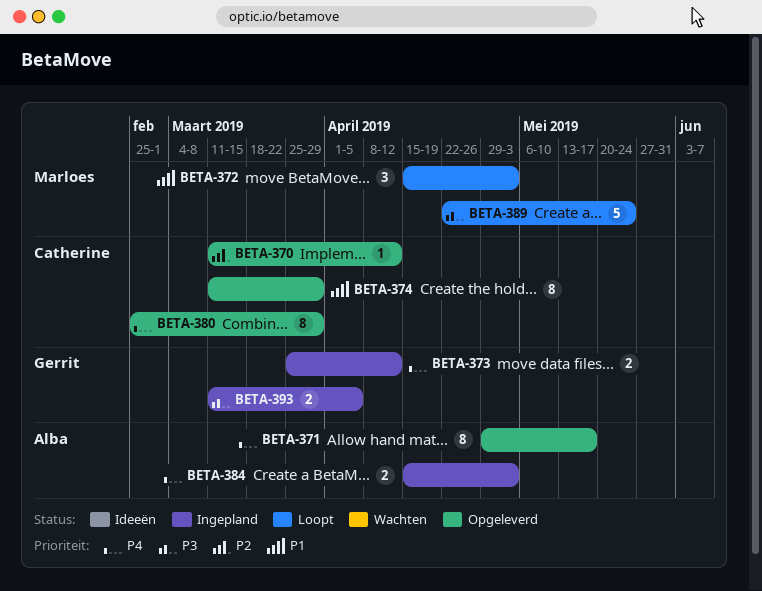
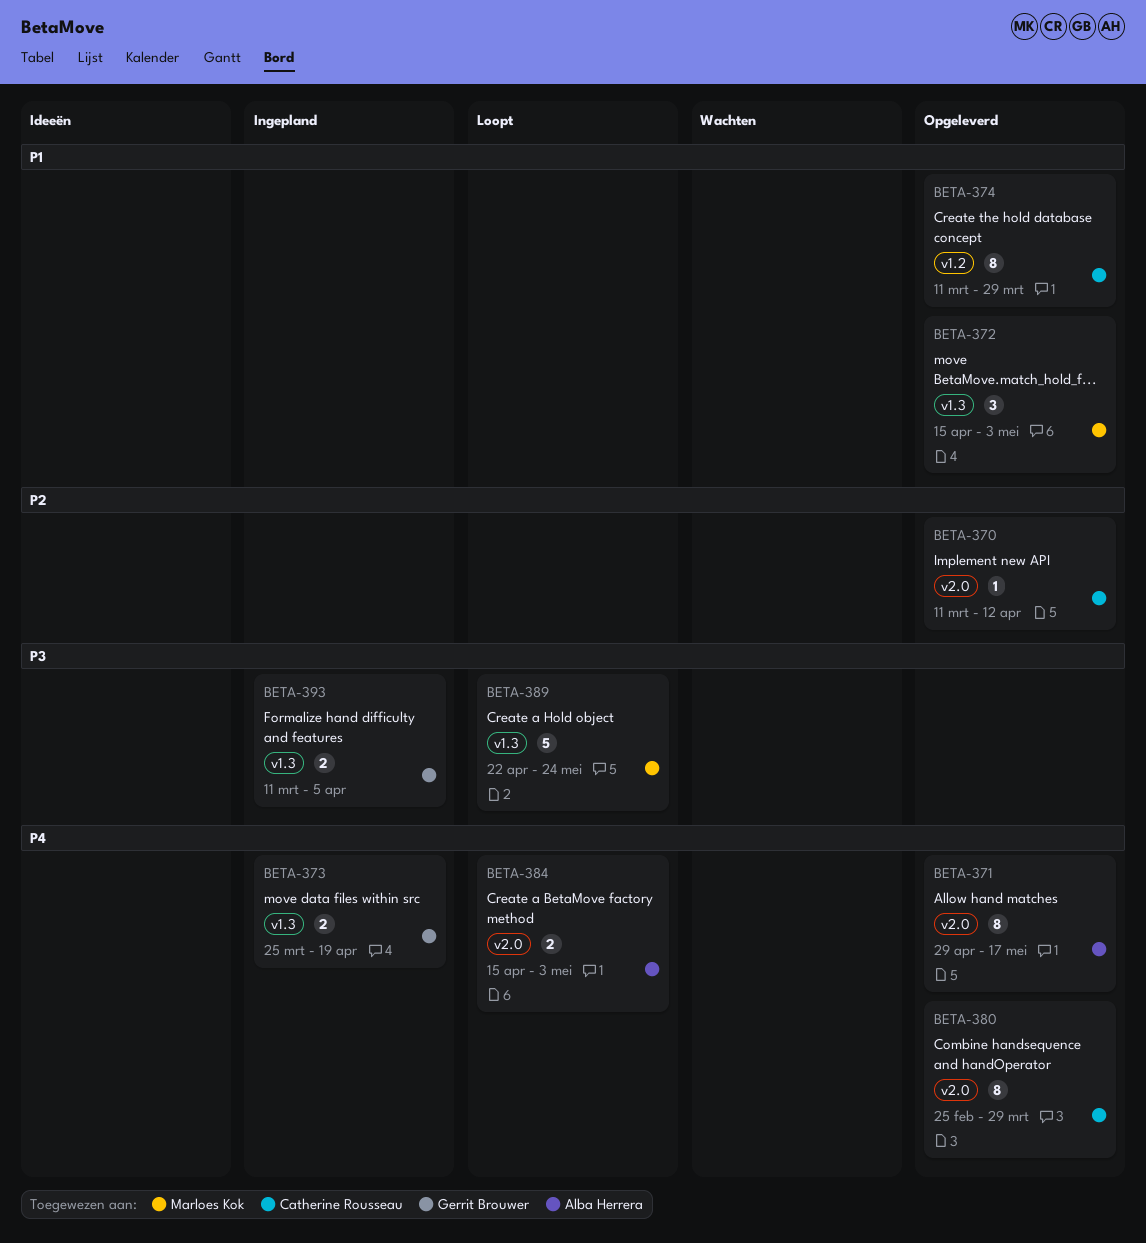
BETA-372, status: Loopt -> Opgeleverd
BETA-373, due: Apr 12 -> Apr 19
BETA-384, status: Ingepland -> Loopt

